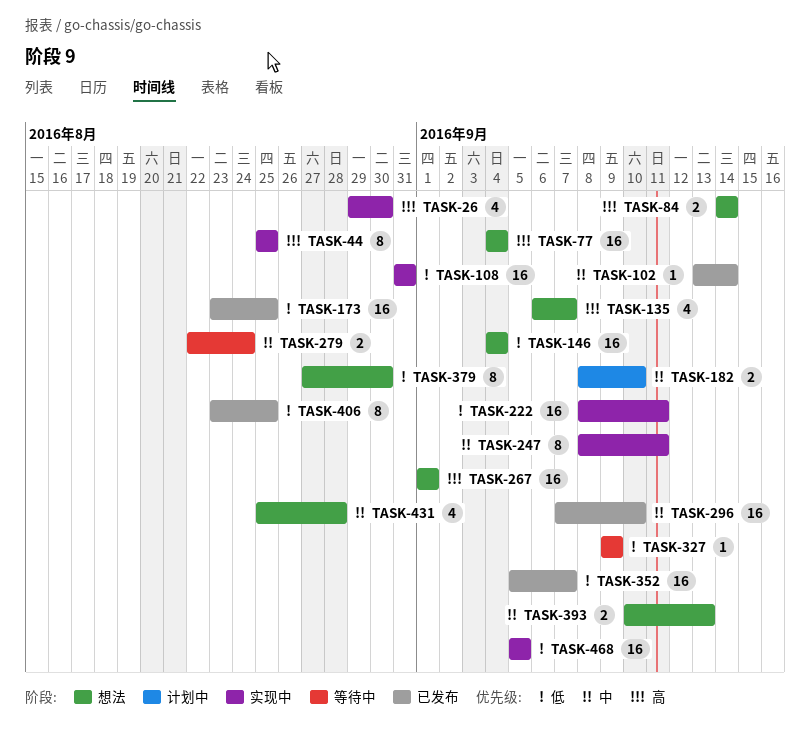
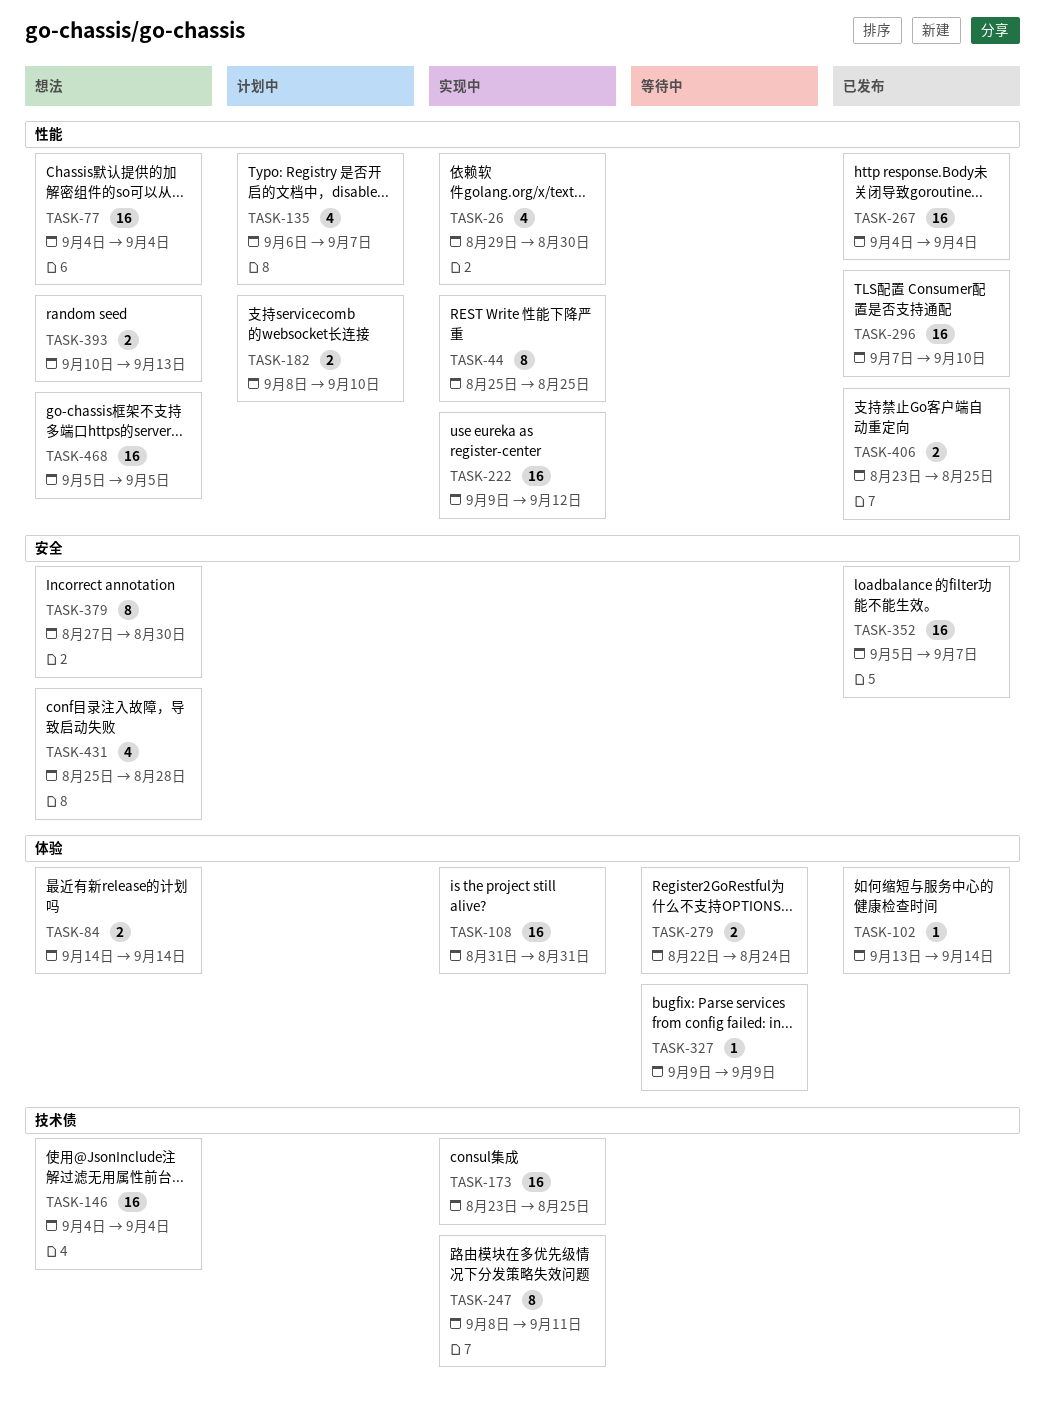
TASK-135, status: 想法 -> 计划中
TASK-173, status: 已发布 -> 实现中
TASK-222, start: Sep 8 -> Sep 9
TASK-222, due: Sep 11 -> Sep 12
TASK-267, status: 想法 -> 已发布
TASK-267, start: Sep 1 -> Sep 4
TASK-267, due: Sep 1 -> Sep 4
TASK-406, estimate: 8 -> 2
TASK-468, status: 实现中 -> 想法

